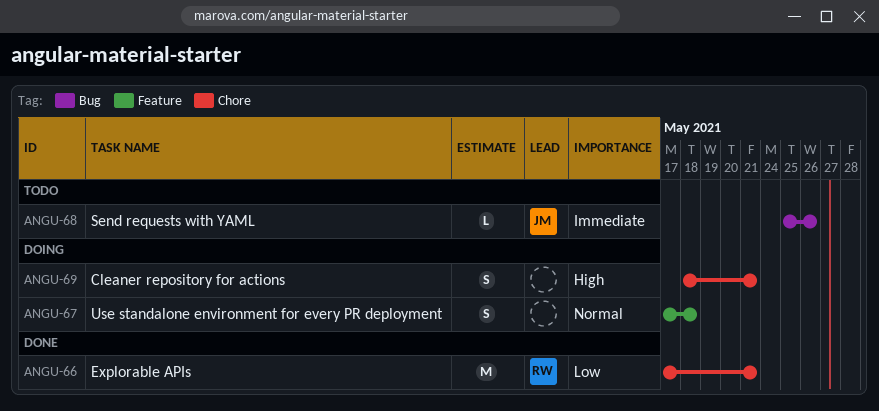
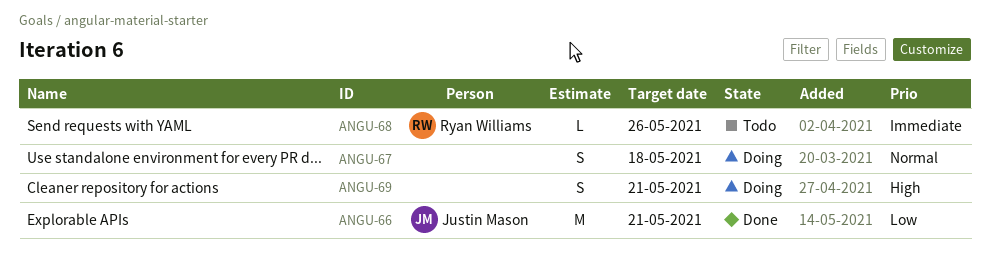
ANGU-66, owner: Ryan Williams -> Justin Mason
ANGU-68, owner: Justin Mason -> Ryan Williams

